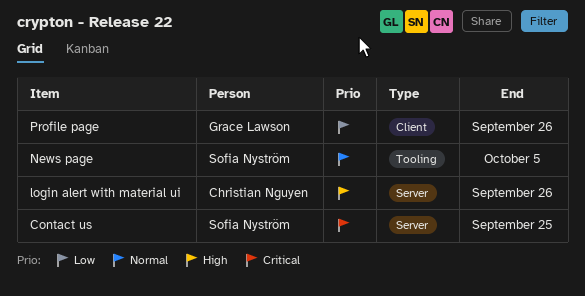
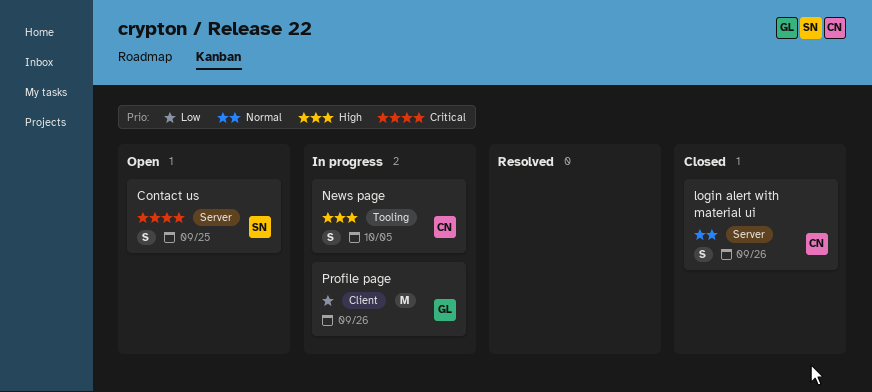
login alert with material ui, priority: High -> Normal
News page, owner: Sofia Nyström -> Christian Nguyen
News page, priority: Normal -> High

